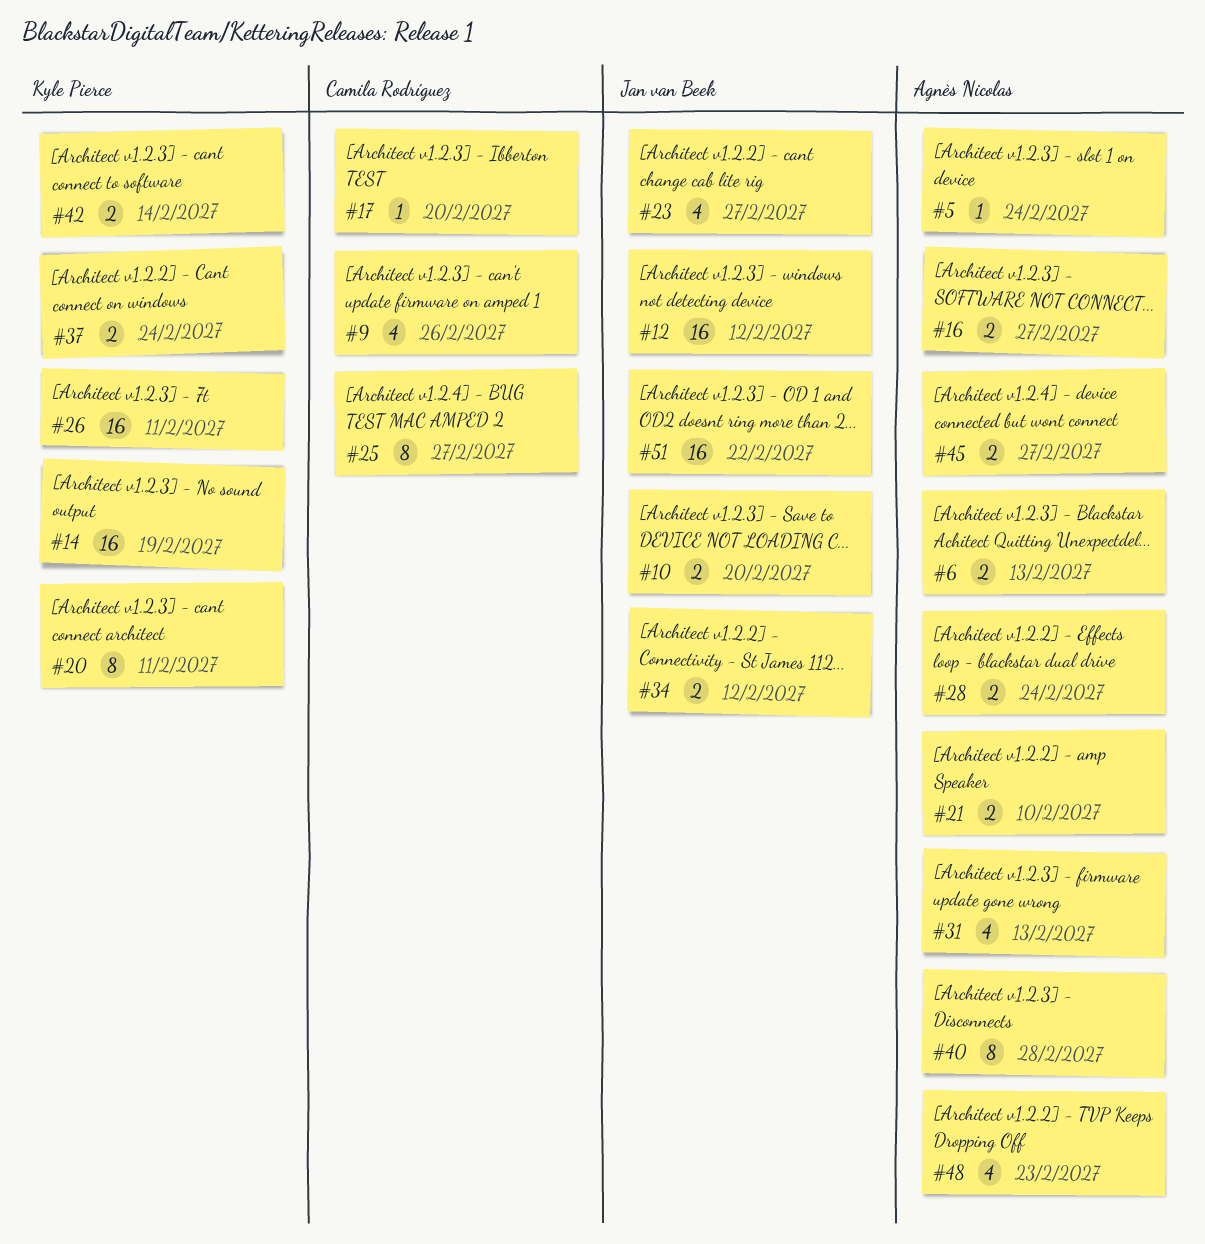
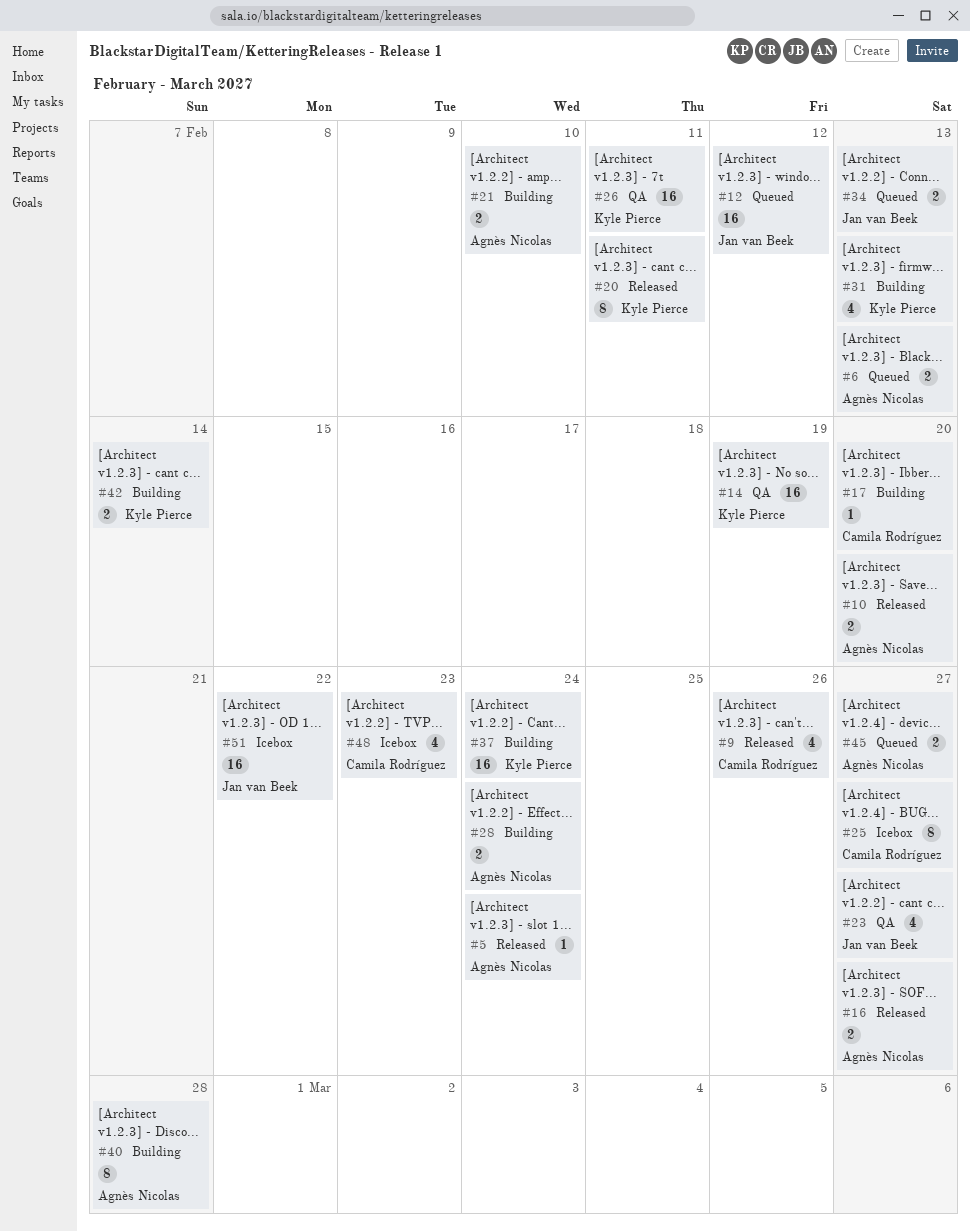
#10, owner: Jan van Beek -> Agnès Nicolas
#31, owner: Agnès Nicolas -> Kyle Pierce
#34, due: Feb 12 -> Feb 13
#37, estimate: 2 -> 16
#48, owner: Agnès Nicolas -> Camila Rodríguez

